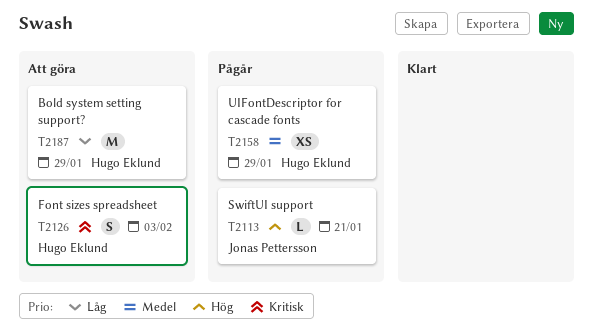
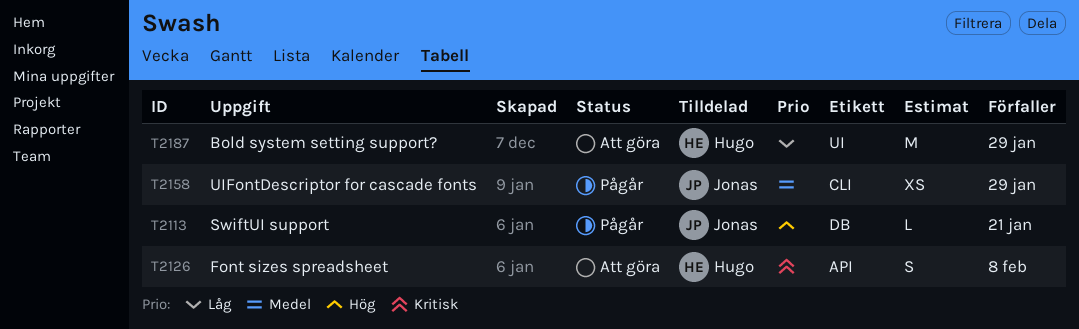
T2126, due: Feb 3 -> Feb 8
T2158, owner: Hugo Eklund -> Jonas Pettersson

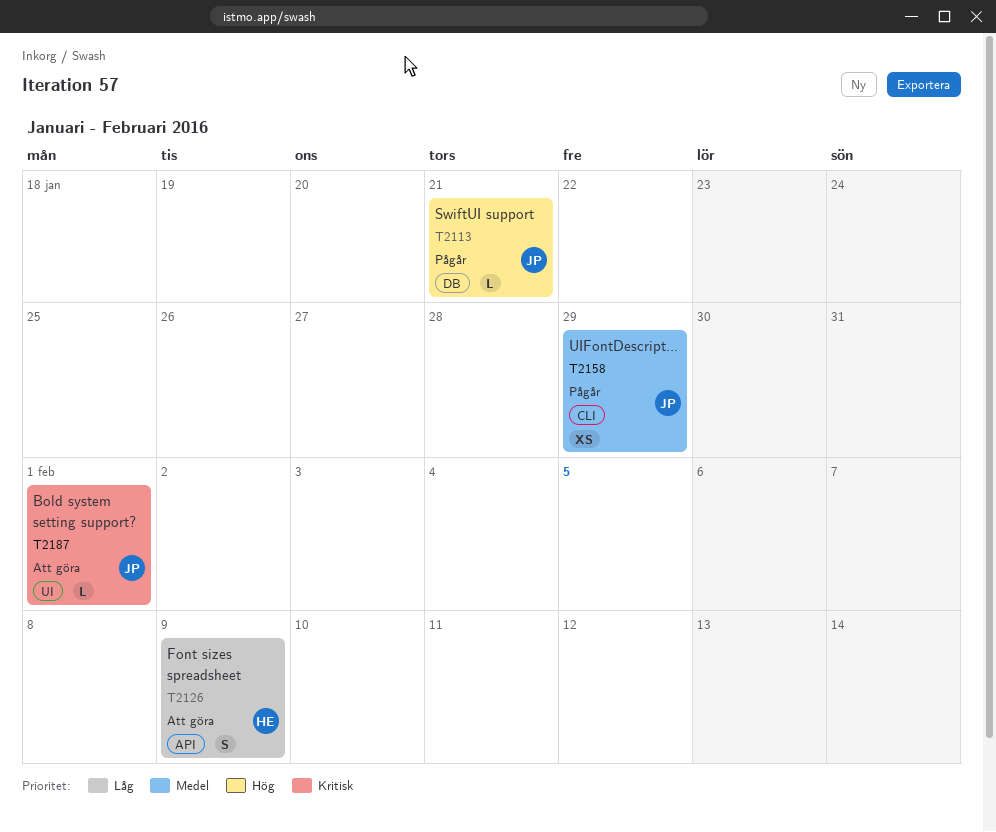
T2126, priority: Kritisk -> Låg
T2126, due: Feb 8 -> Feb 9
T2187, owner: Hugo -> Jonas
T2187, priority: Låg -> Kritisk
T2187, estimate: M -> L
T2187, due: Jan 29 -> Feb 1

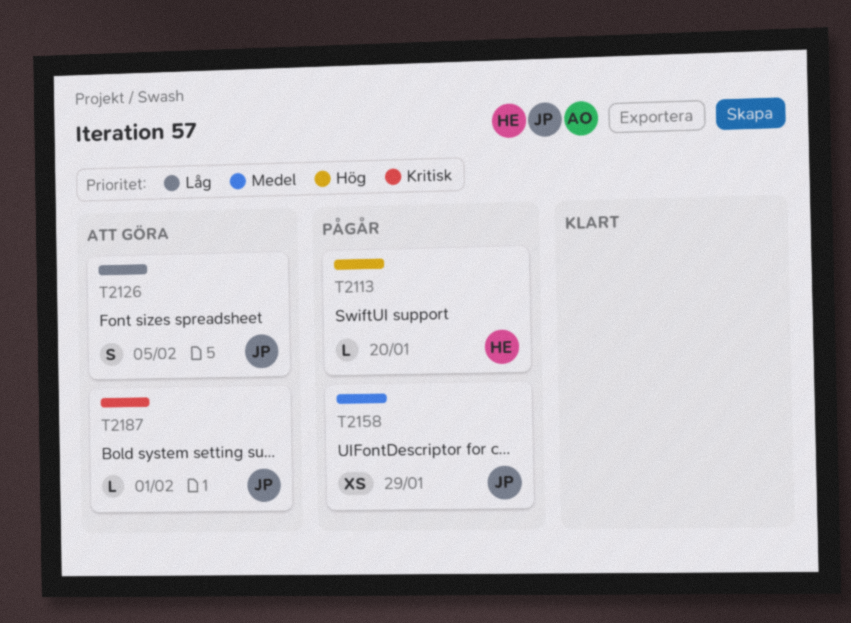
T2113, owner: JP -> HE
T2113, due: Jan 21 -> Jan 20
T2126, owner: HE -> JP
T2126, due: Feb 9 -> Feb 5

